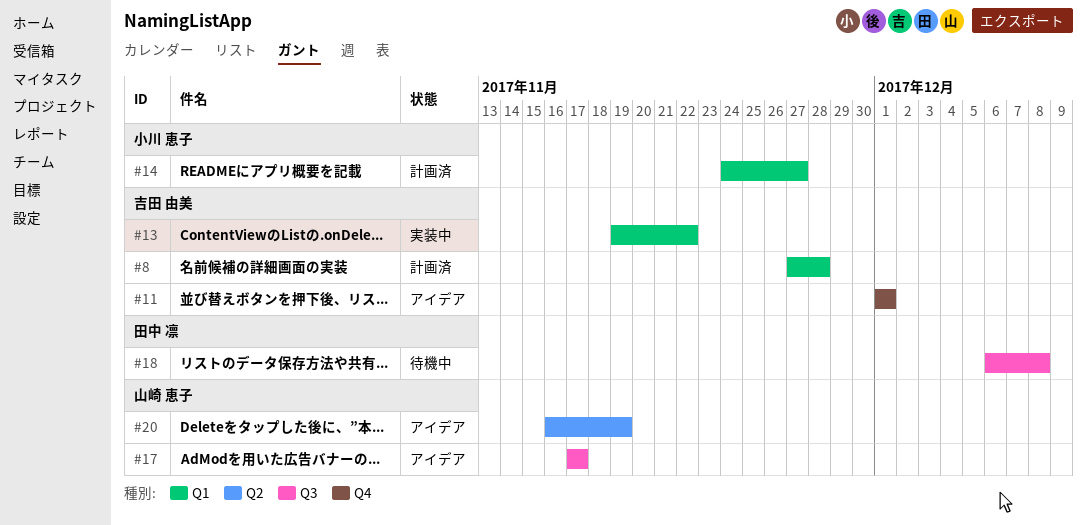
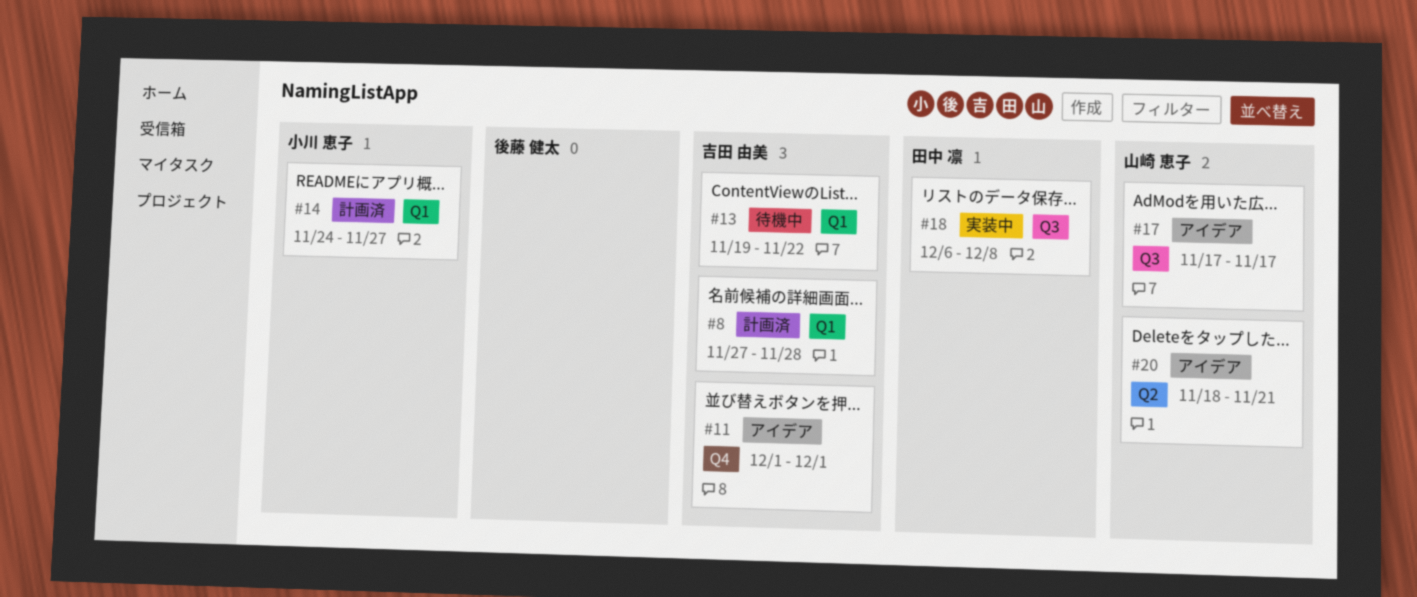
#13, status: 実装中 -> 待機中
#18, status: 待機中 -> 実装中
#20, start: Nov 16 -> Nov 18
#20, due: Nov 19 -> Nov 21

